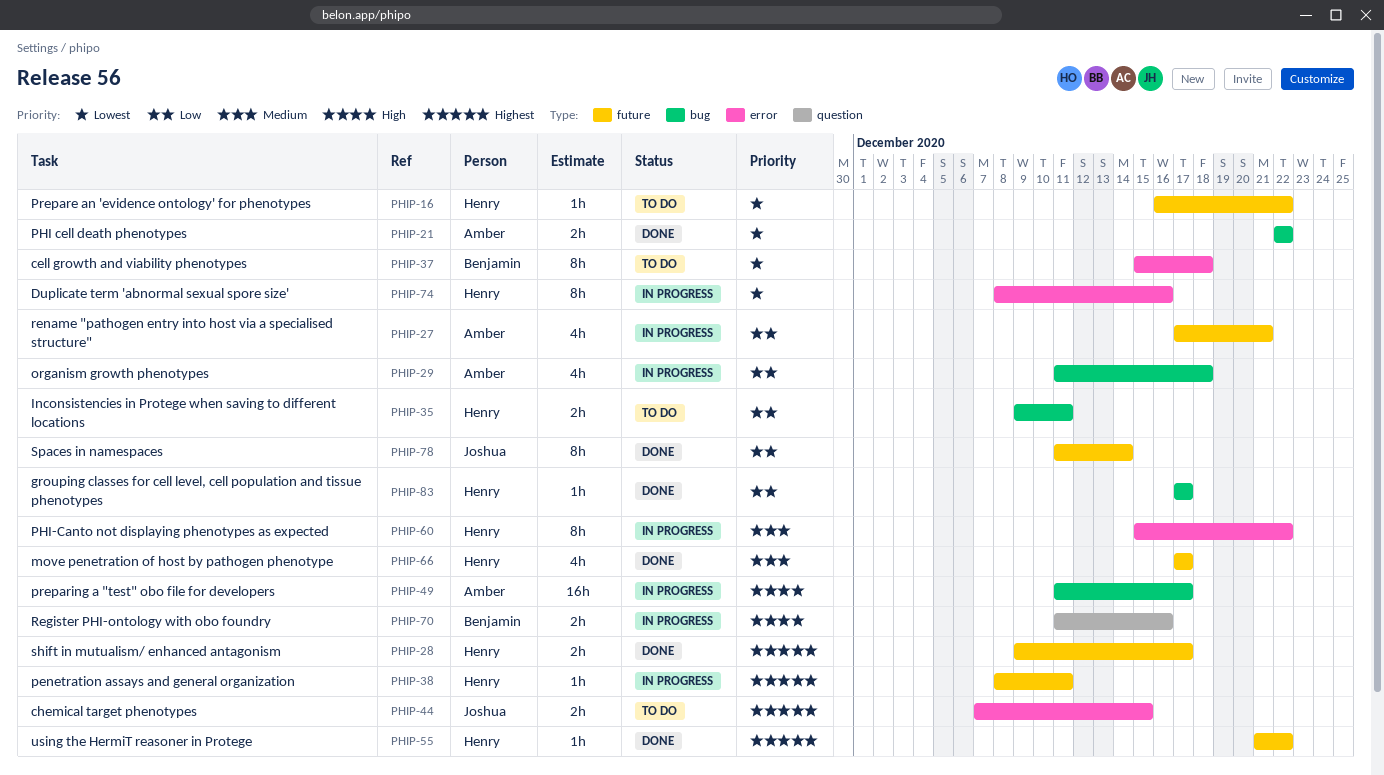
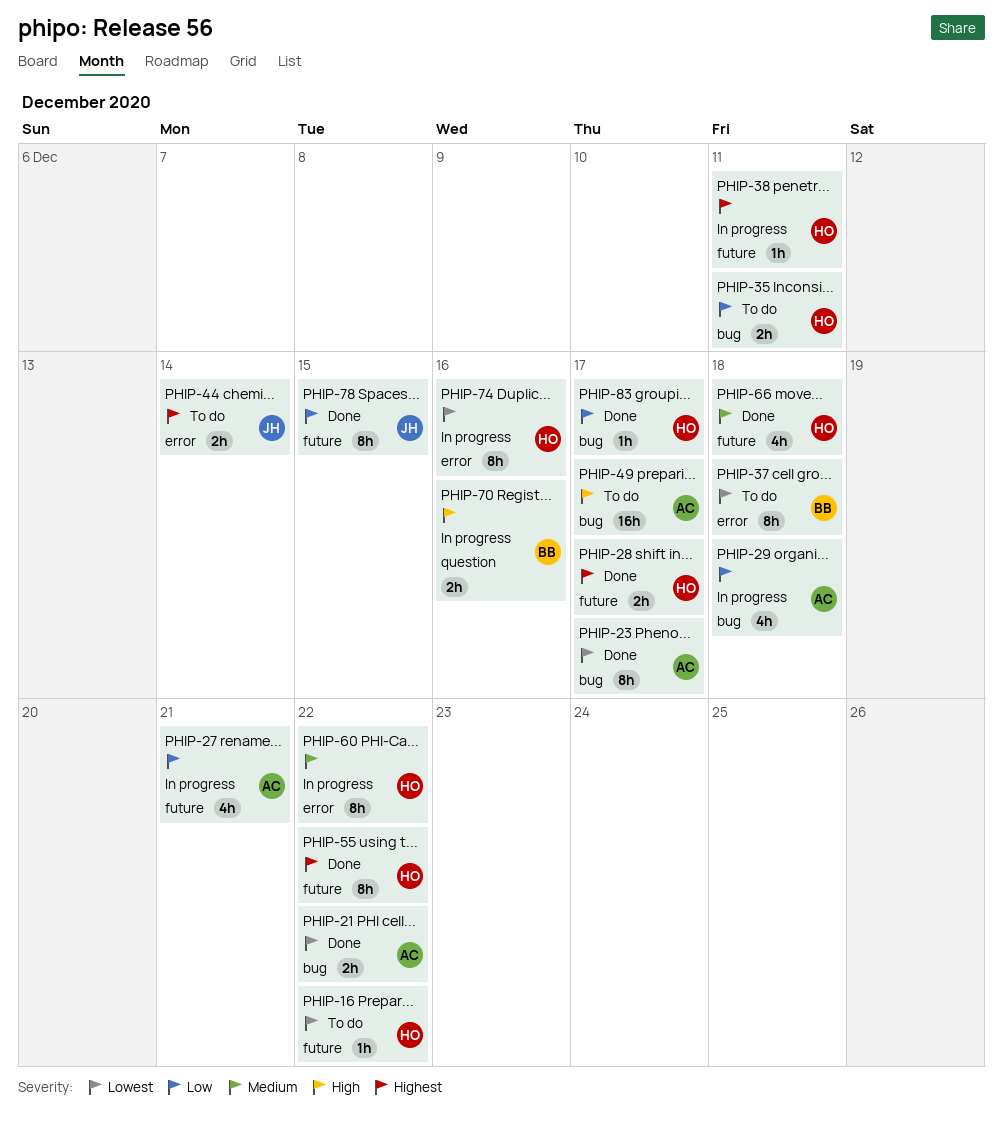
PHIP-23: none -> present
PHIP-44, due: Dec 15 -> Dec 14
PHIP-49, status: In progress -> To do
PHIP-55, estimate: 1h -> 8h
PHIP-66, due: Dec 17 -> Dec 18
PHIP-78, due: Dec 14 -> Dec 15

